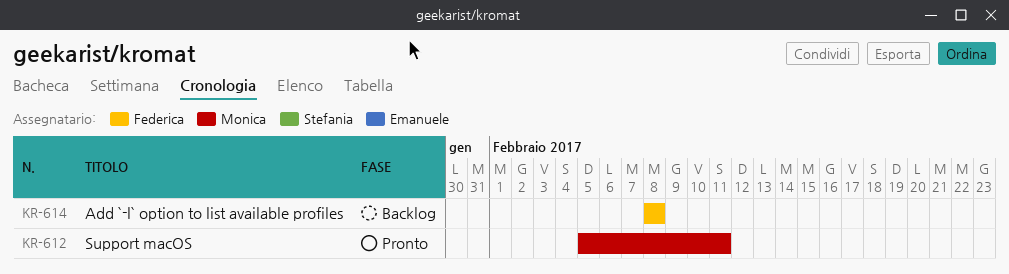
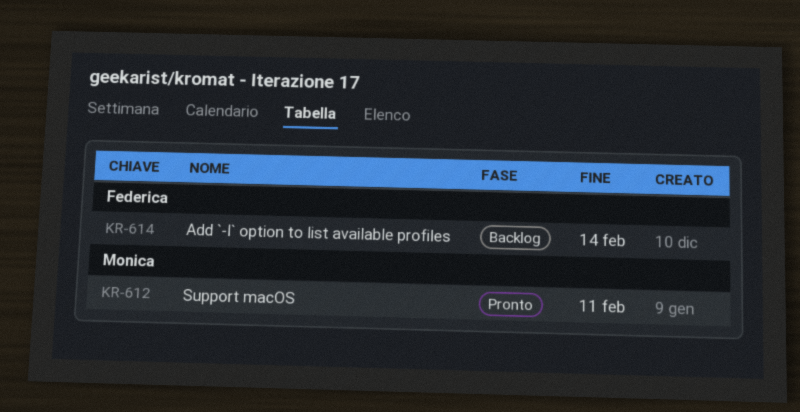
KR-614, due: Feb 8 -> Feb 14

